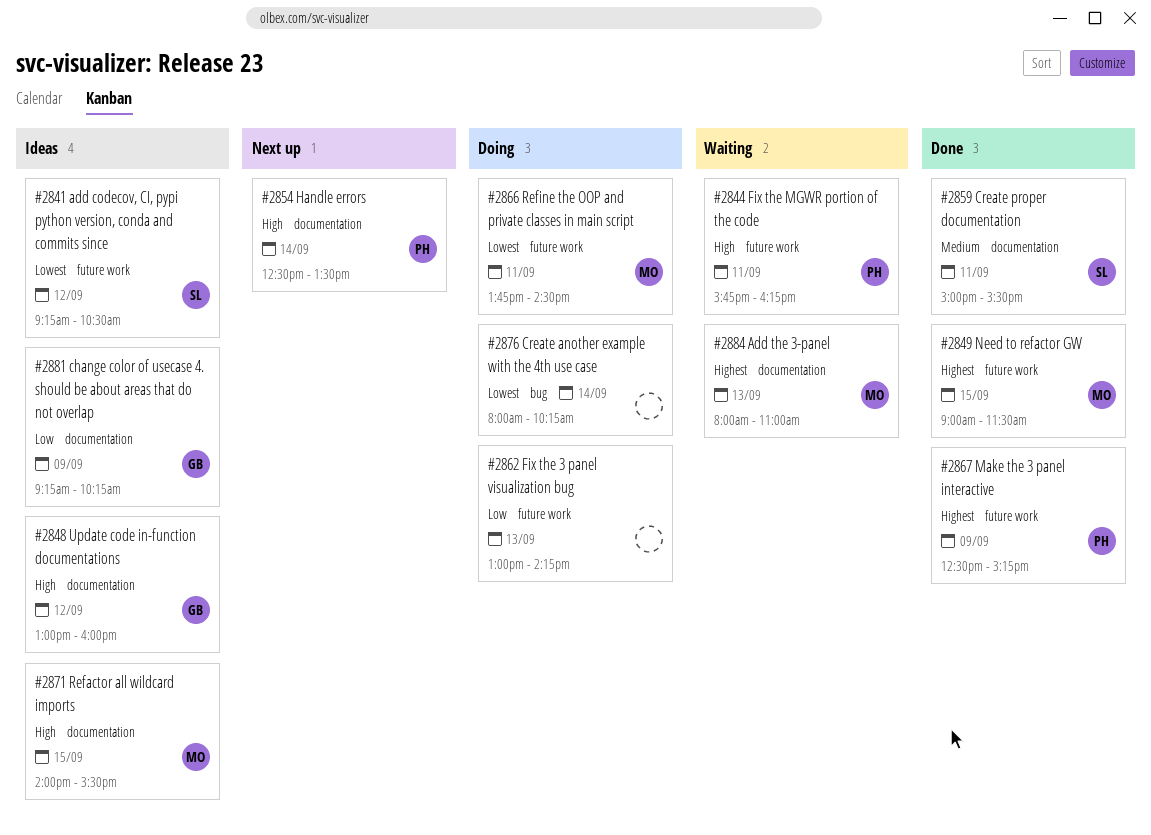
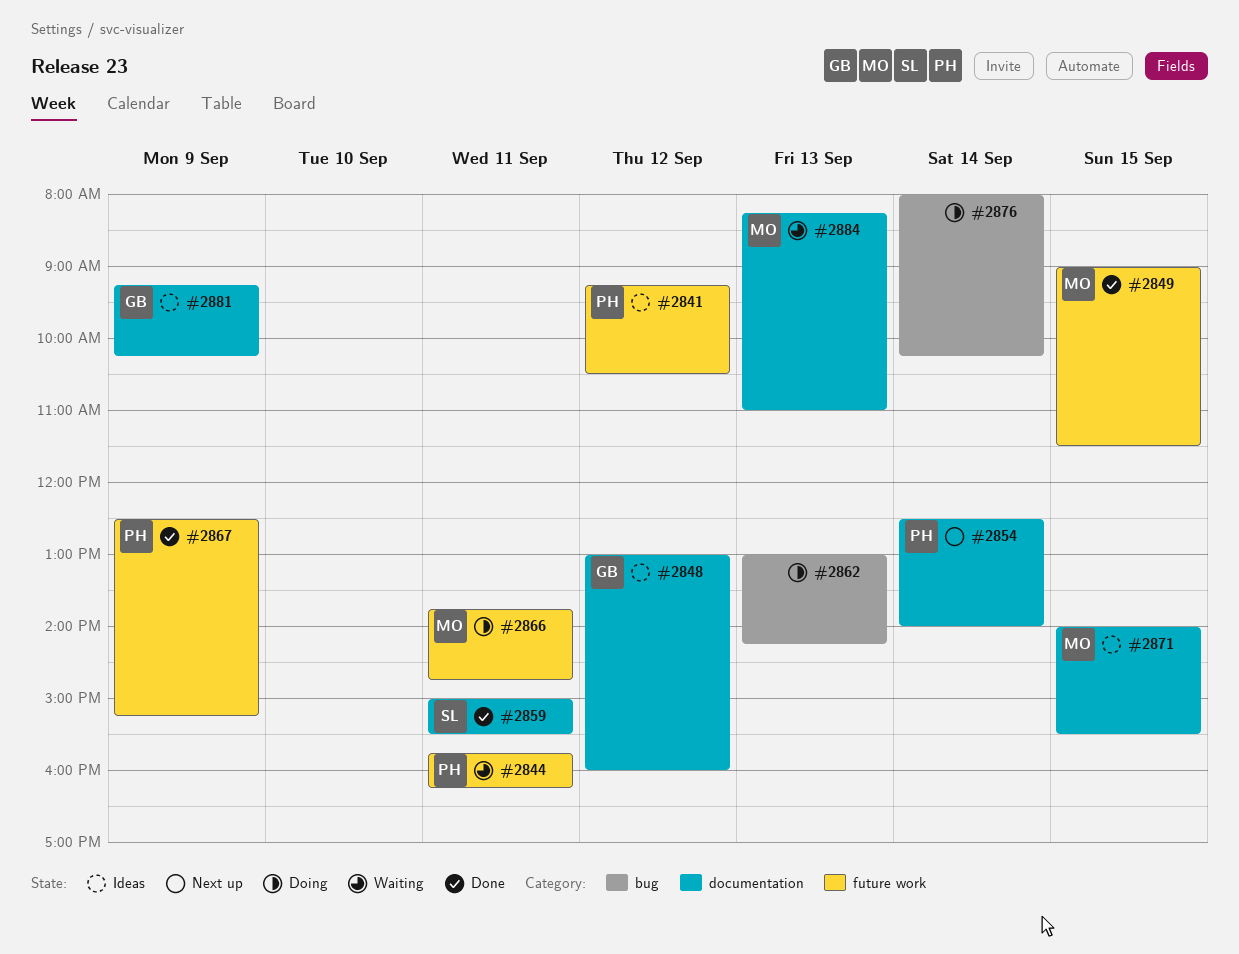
#2841, owner: SL -> PH
#2854, ends: 13:30 -> 14:00
#2862, label: future work -> bug
#2866, ends: 14:30 -> 14:45
#2884, begins: 08:00 -> 08:15

